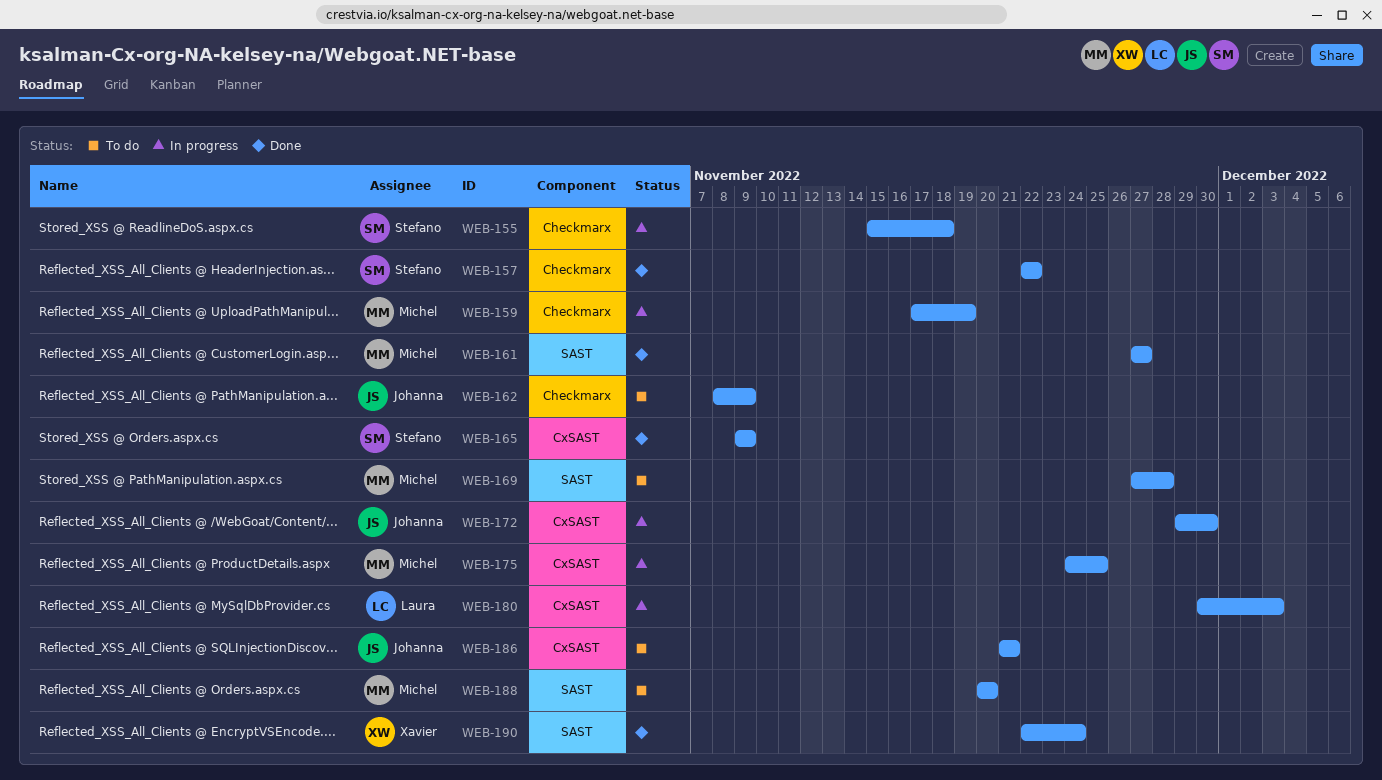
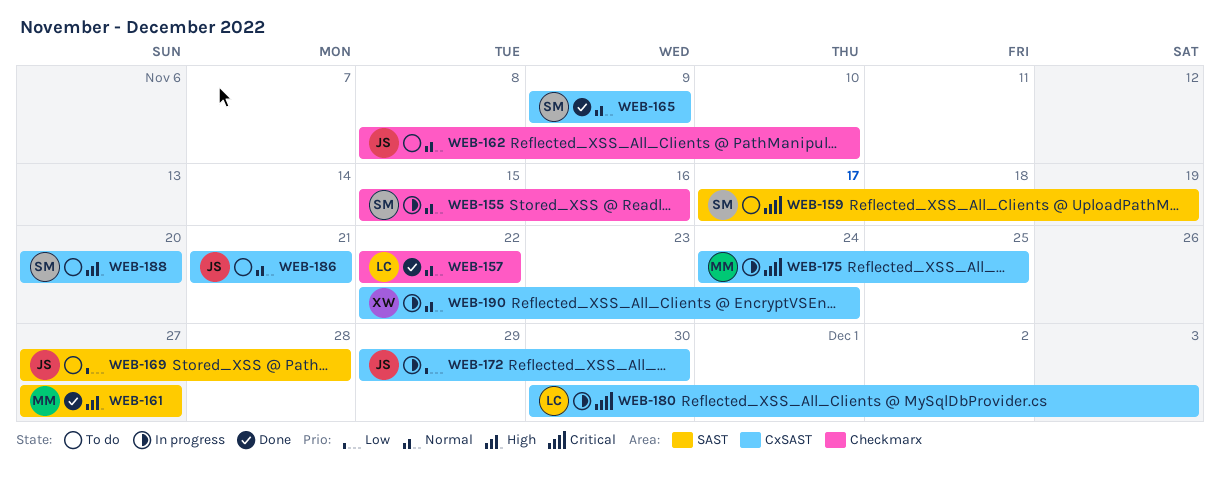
WEB-155, due: Nov 18 -> Nov 16
WEB-157, owner: Stefano -> Laura
WEB-159, status: In progress -> To do
WEB-159, owner: Michel -> Stefano
WEB-159, label: Checkmarx -> SAST
WEB-162, due: Nov 9 -> Nov 10
WEB-169, owner: Michel -> Johanna
WEB-188, owner: Michel -> Stefano
WEB-188, label: SAST -> CxSAST
WEB-190, status: Done -> In progress
WEB-190, label: SAST -> CxSAST

